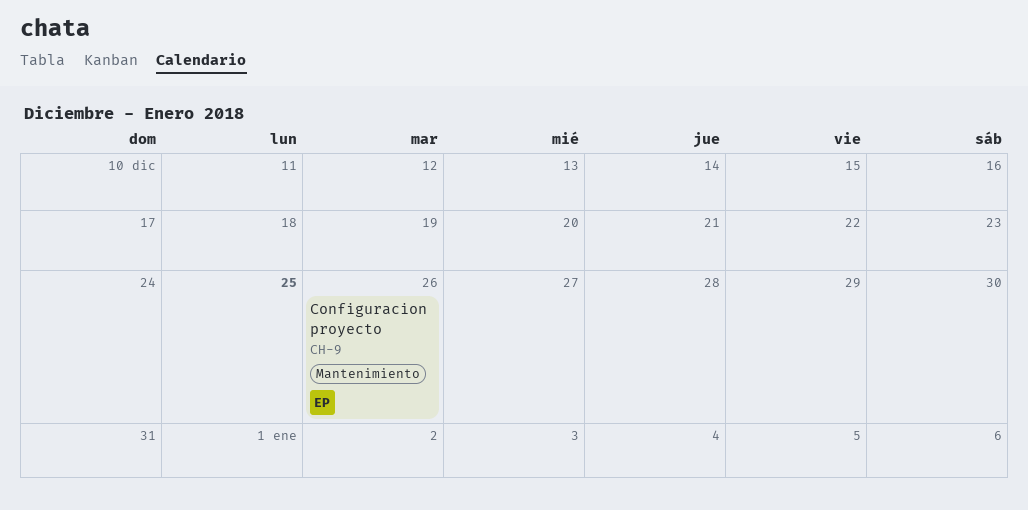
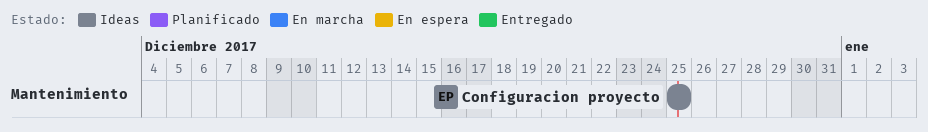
Configuracion proyecto, due: Dec 26 -> Dec 25

